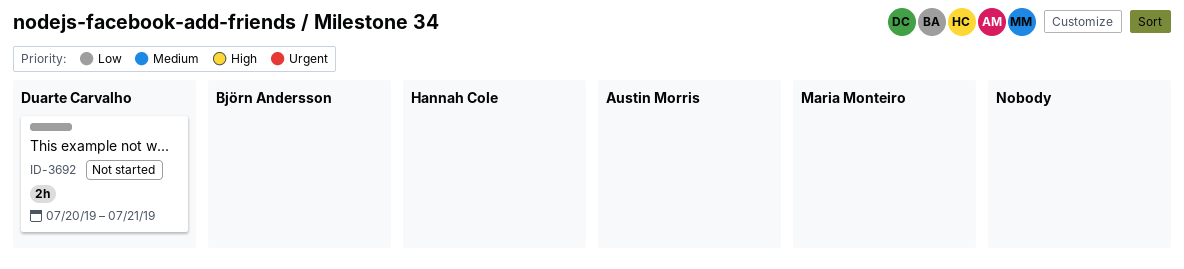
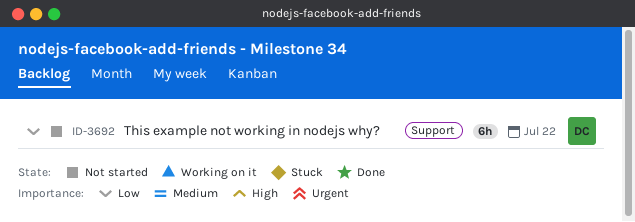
ID-3692, estimate: 2h -> 6h
ID-3692, due: Jul 21 -> Jul 22

